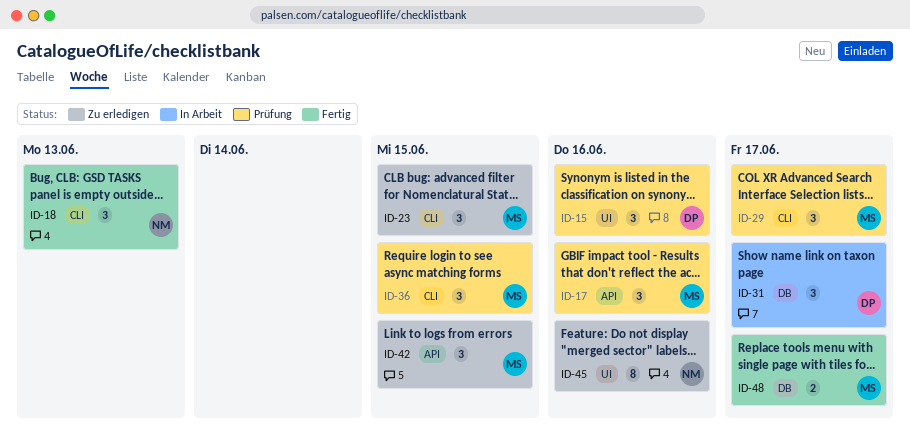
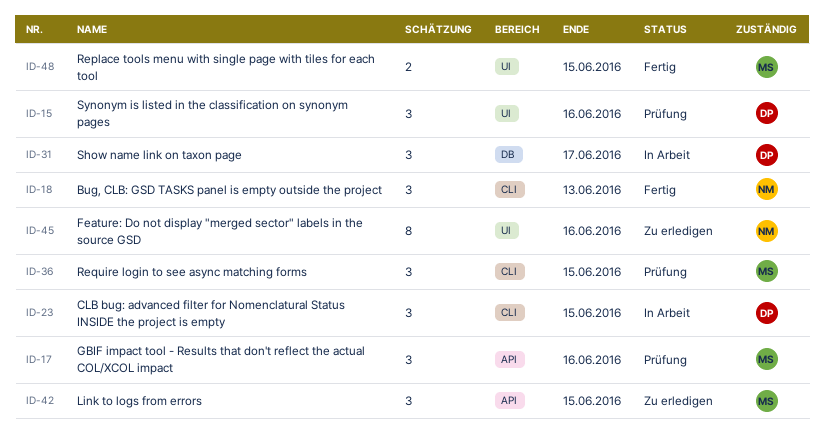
ID-23, status: Zu erledigen -> In Arbeit
ID-23, owner: MS -> DP
ID-29: present -> none
ID-48, label: DB -> UI
ID-48, due: Jun 17 -> Jun 15

